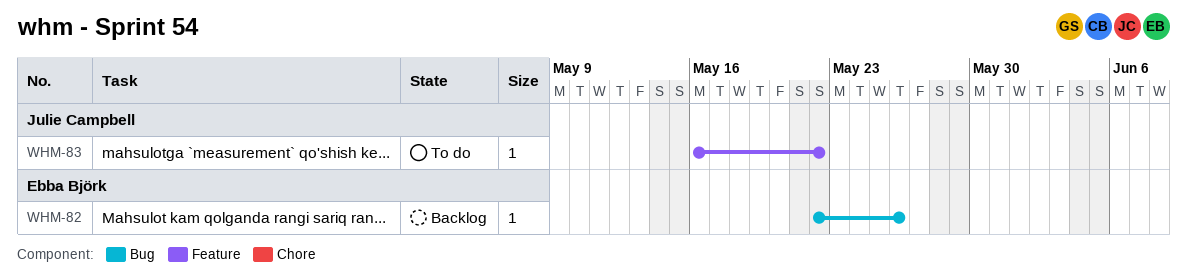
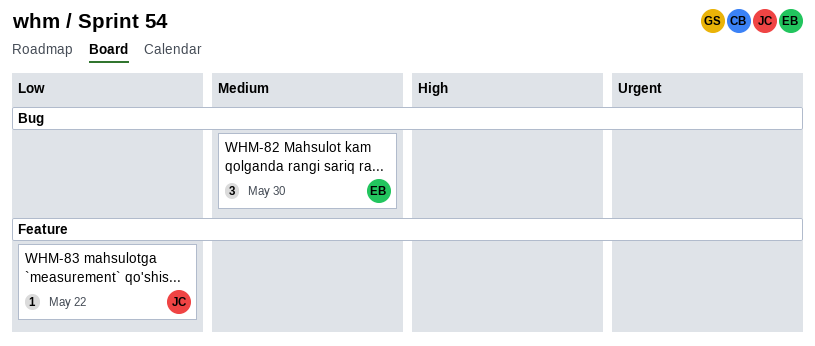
WHM-82, estimate: 1 -> 3
WHM-82, due: May 26 -> May 30

